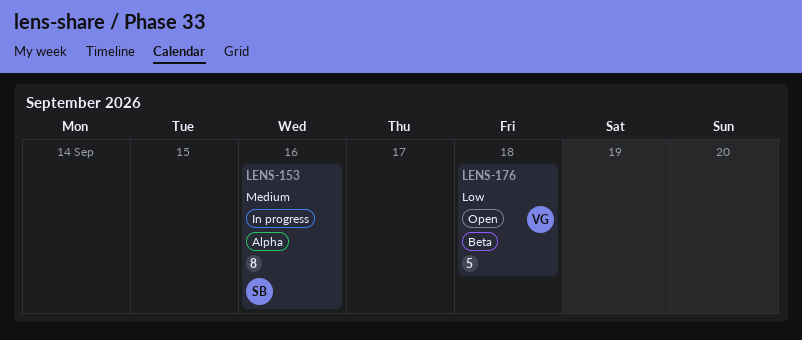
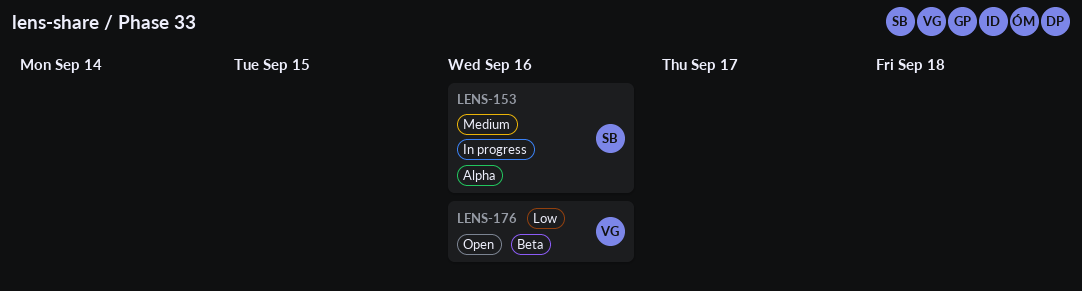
LENS-176, due: Sep 18 -> Sep 16

